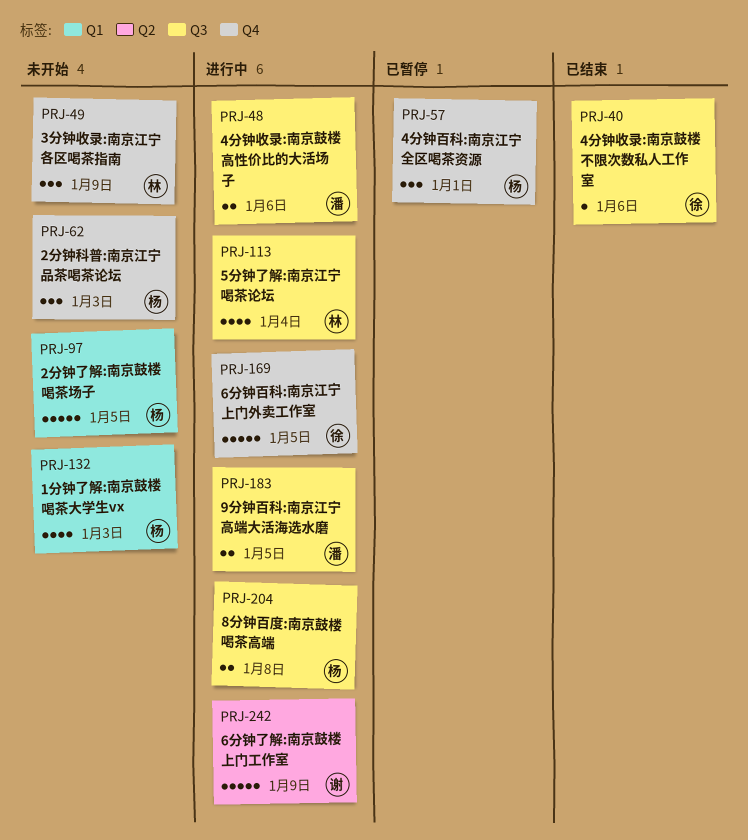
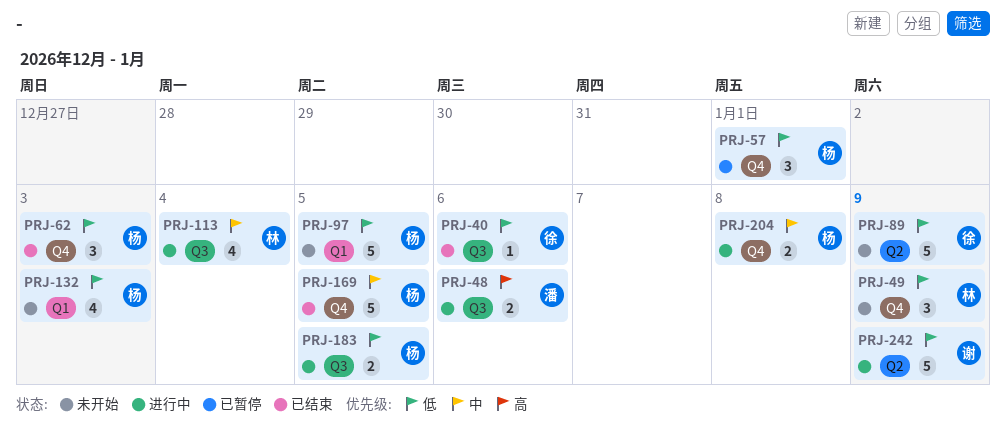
PRJ-62, status: 未开始 -> 已结束
PRJ-89: none -> present
PRJ-169, status: 进行中 -> 已结束
PRJ-169, owner: 徐 -> 杨
PRJ-183, owner: 潘 -> 杨
PRJ-204, label: Q3 -> Q4

